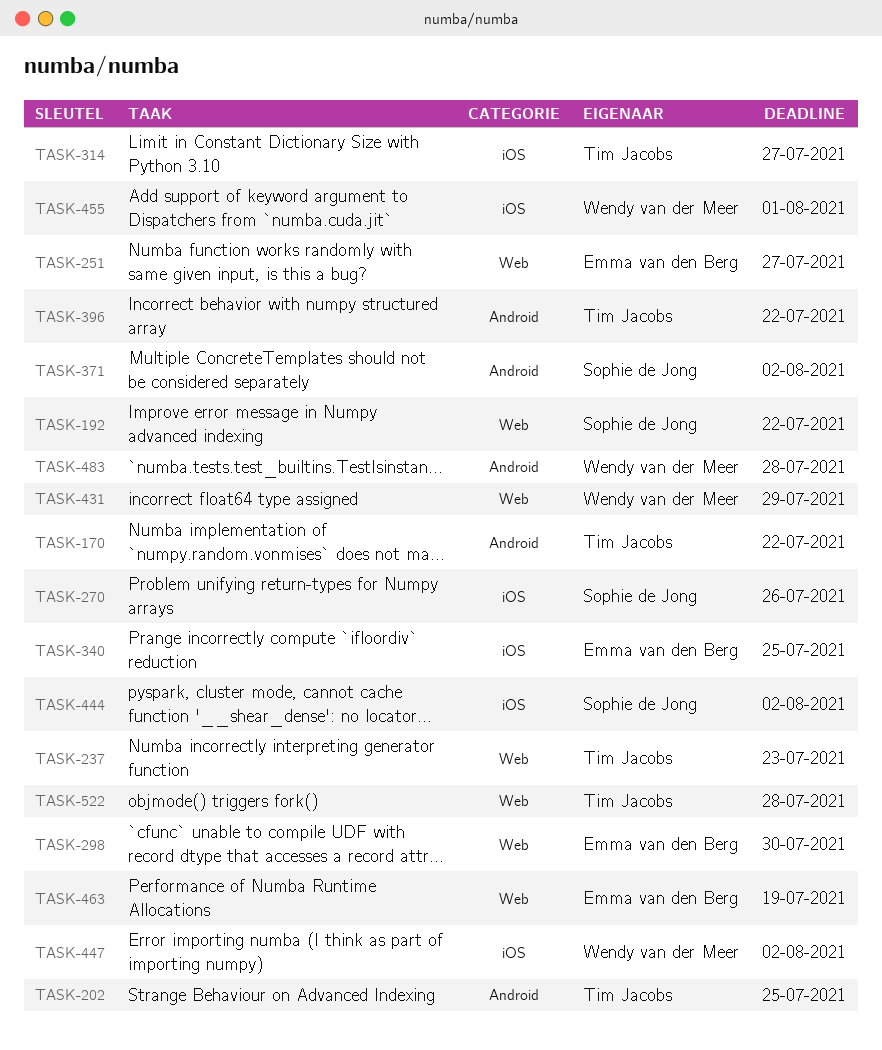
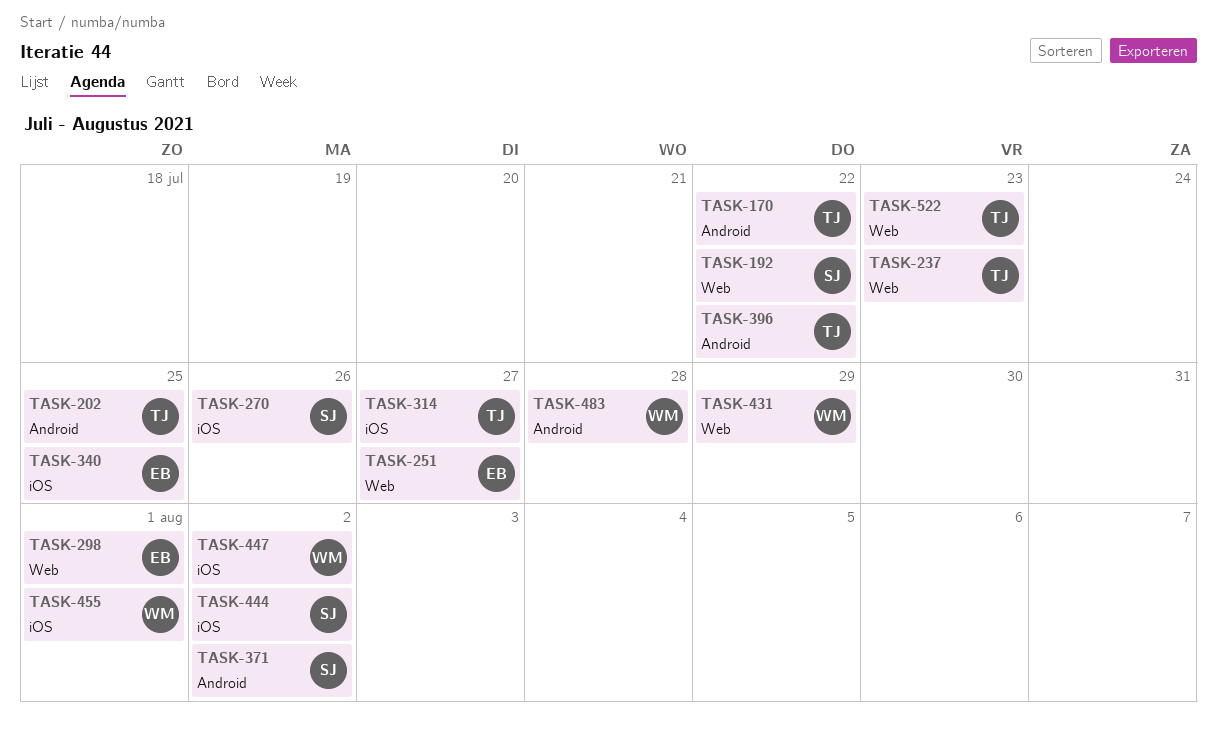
TASK-298, due: Jul 30 -> Aug 1
TASK-463: present -> none
TASK-522, due: Jul 28 -> Jul 23

